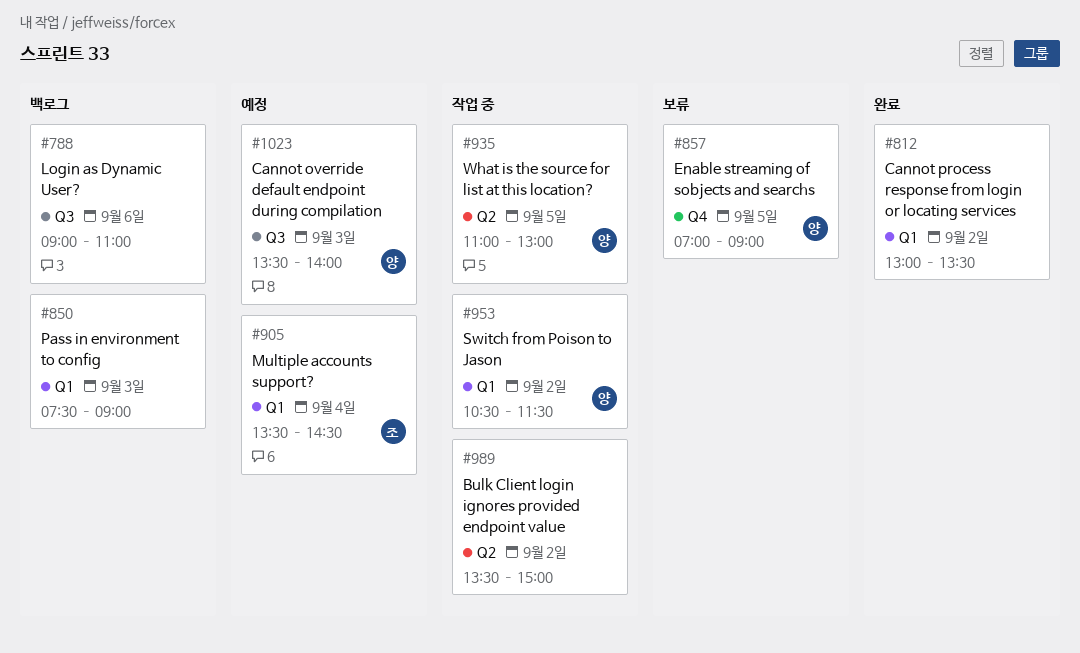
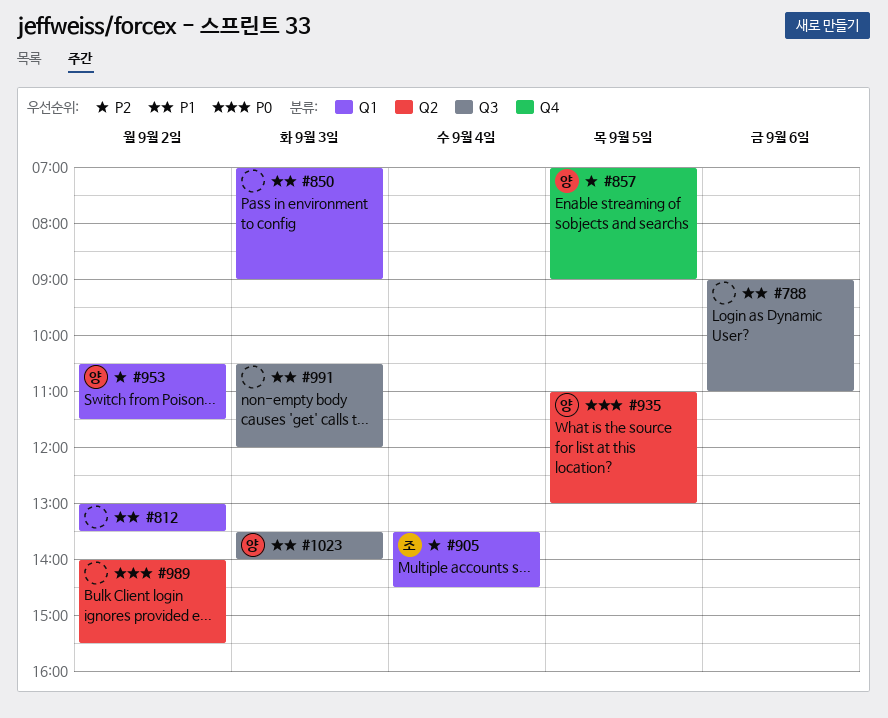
#850, begins: 07:30 -> 07:00
#989, begins: 13:30 -> 14:00
#989, ends: 15:00 -> 15:30
#991: none -> present

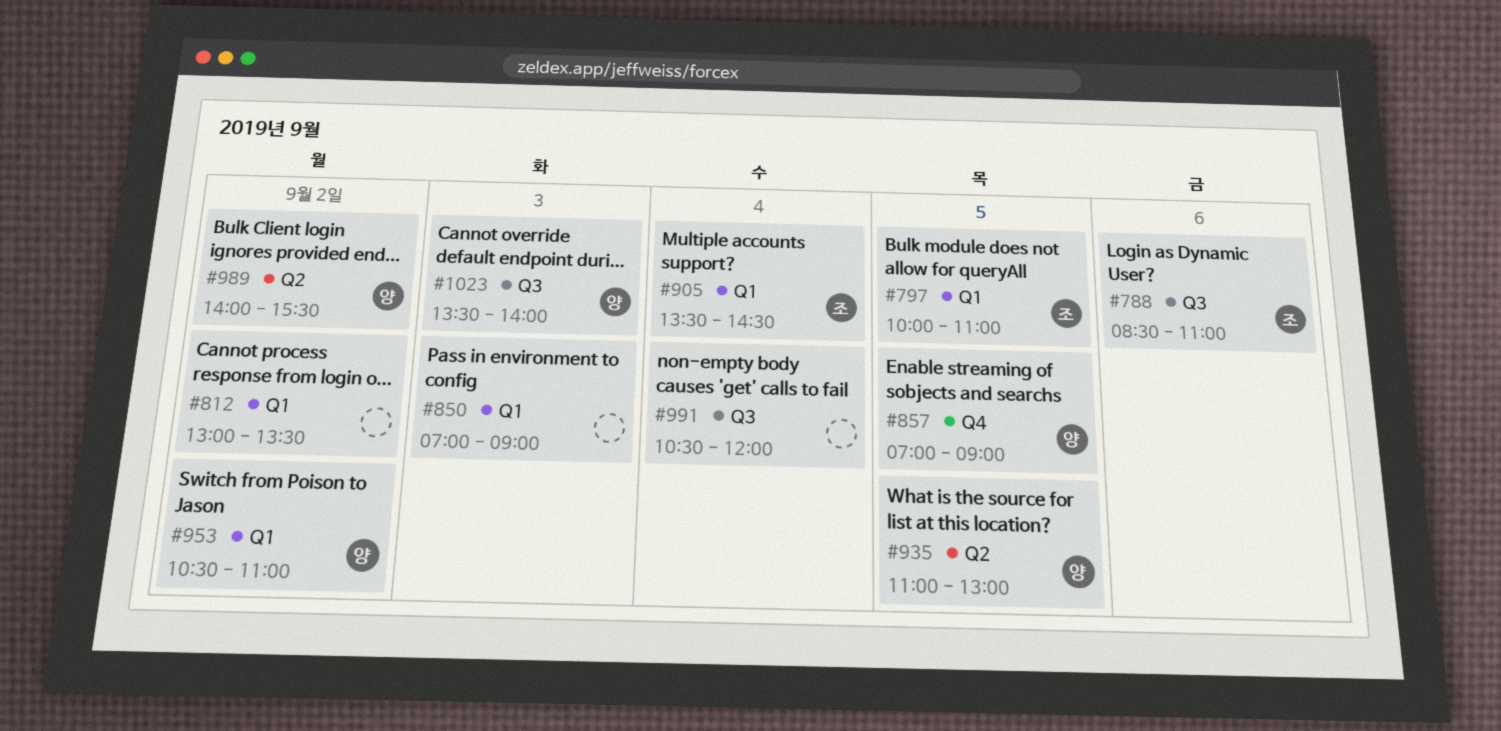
#788, owner: none -> 조
#788, begins: 09:00 -> 08:30
#797: none -> present
#953, ends: 11:30 -> 11:00
#989, owner: none -> 양
#991, day: Sep 3 -> Sep 4

